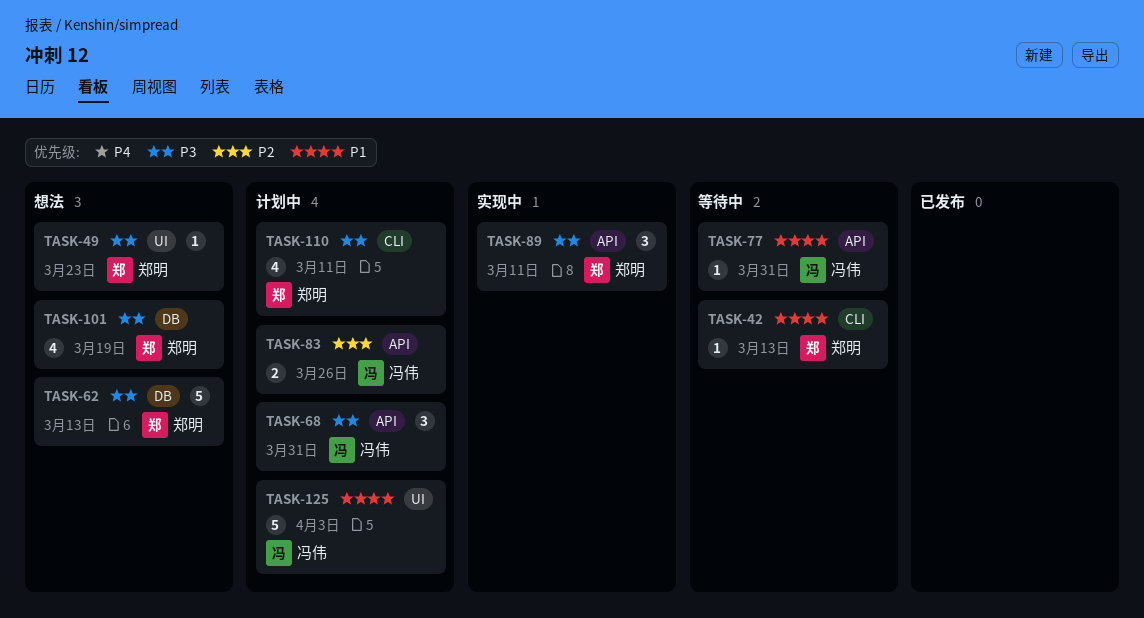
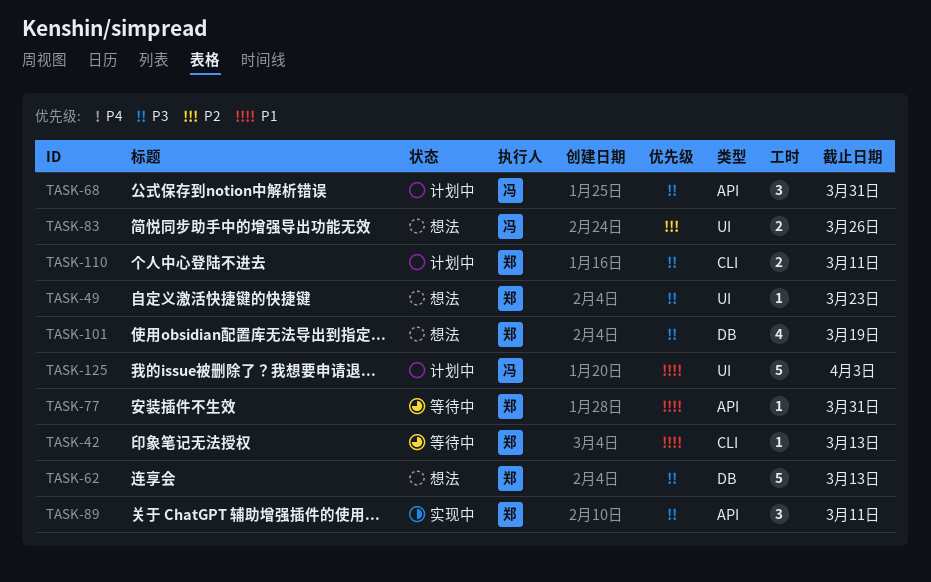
TASK-77, owner: 冯伟 -> 郑明
TASK-83, status: 计划中 -> 想法
TASK-83, label: API -> UI
TASK-110, estimate: 4 -> 2

